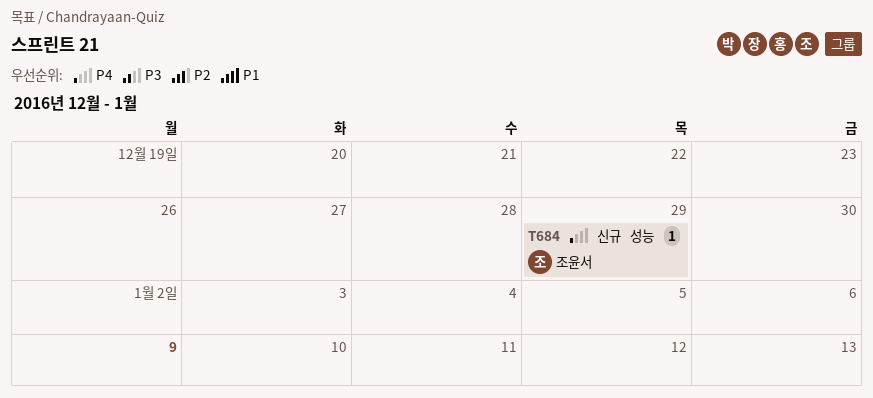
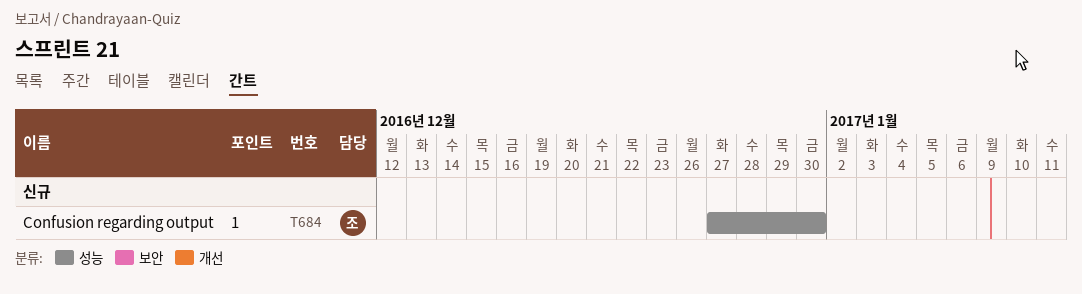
T684, due: Dec 29 -> Dec 30

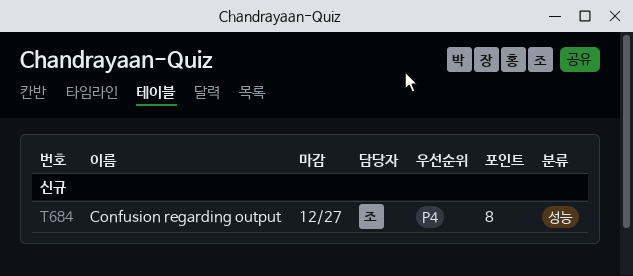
T684, estimate: 1 -> 8
T684, due: Dec 30 -> Dec 27

